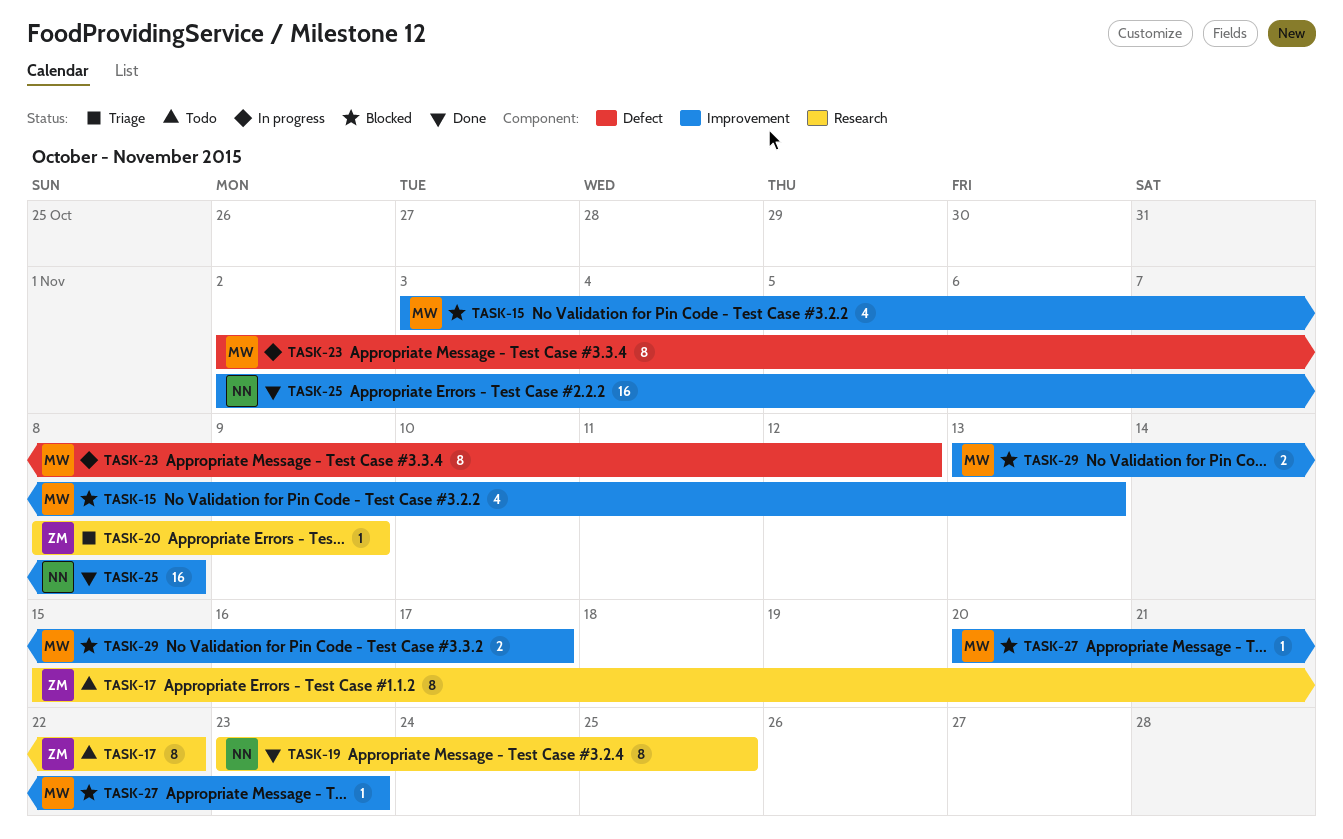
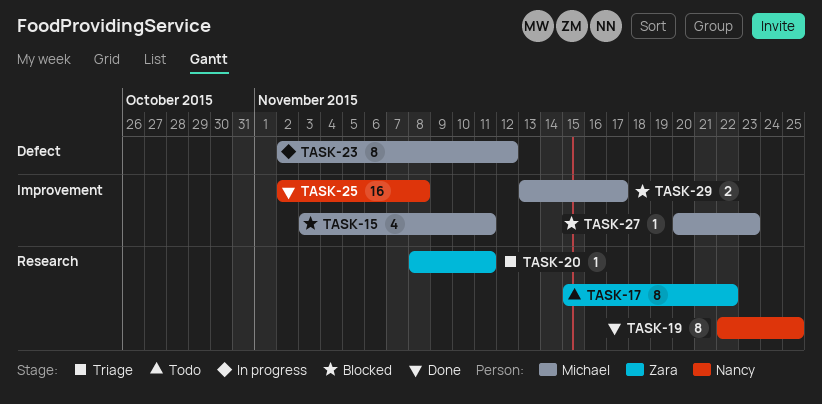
TASK-15, due: Nov 13 -> Nov 11
TASK-19, start: Nov 23 -> Nov 22
TASK-20, due: Nov 9 -> Nov 11

